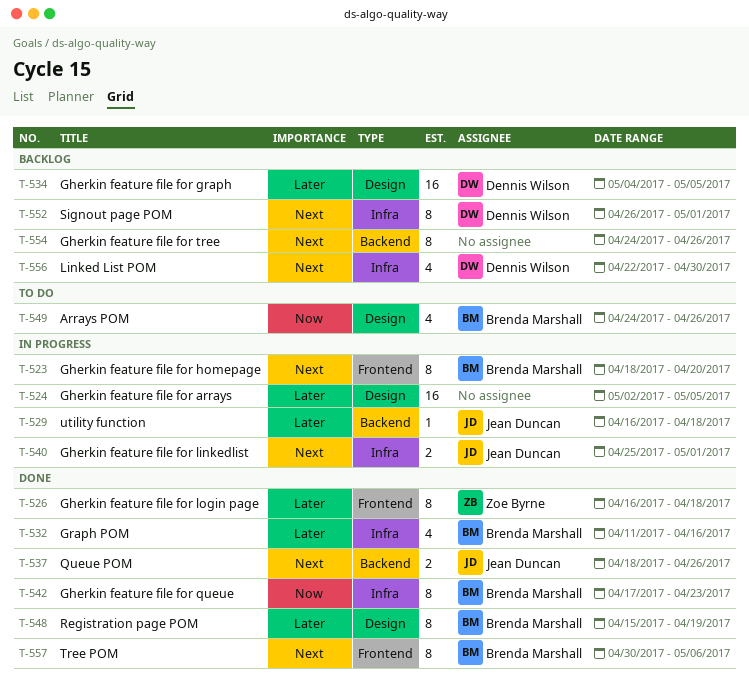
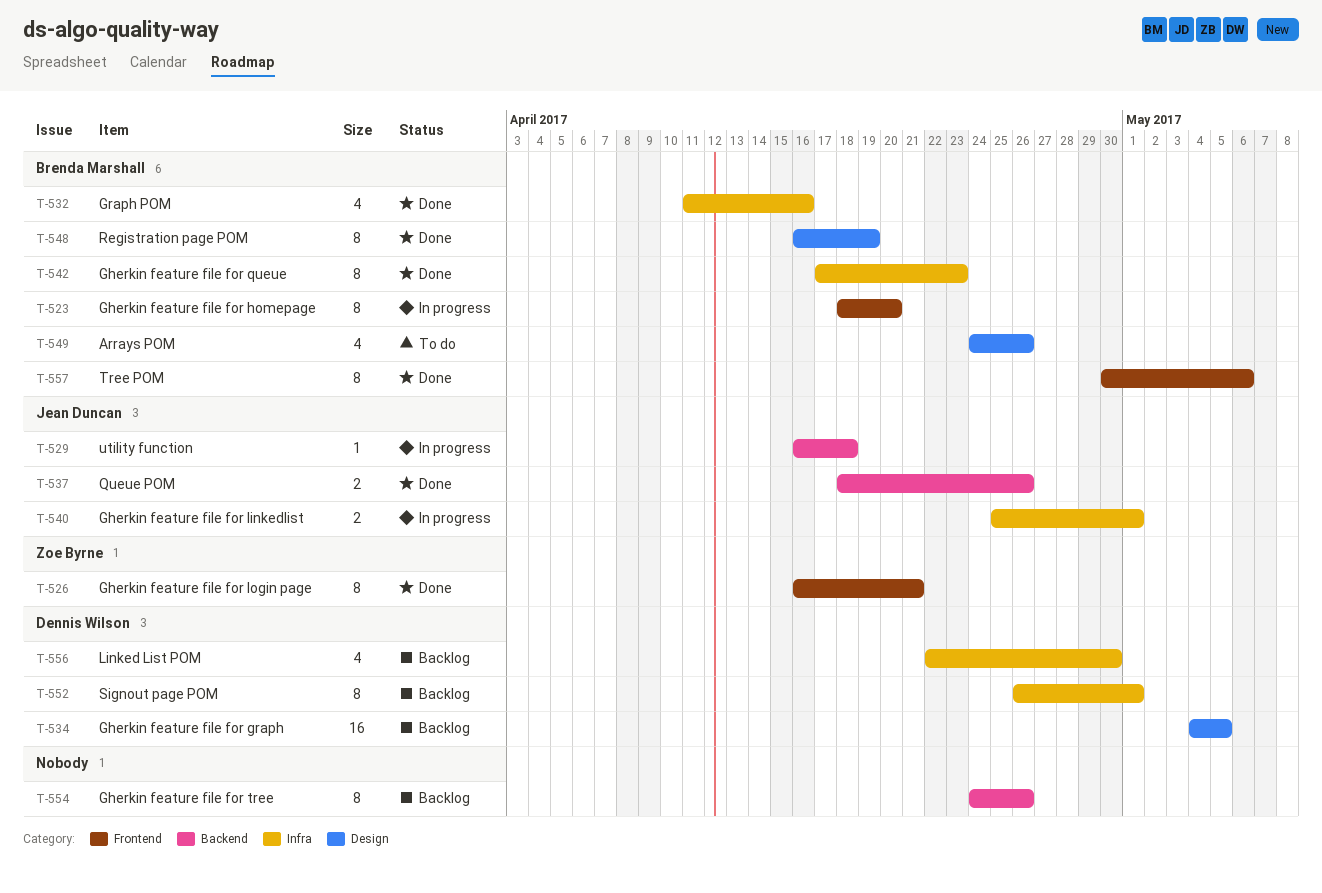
T-524: present -> none
T-526, due: Apr 18 -> Apr 21
T-548, start: Apr 15 -> Apr 16

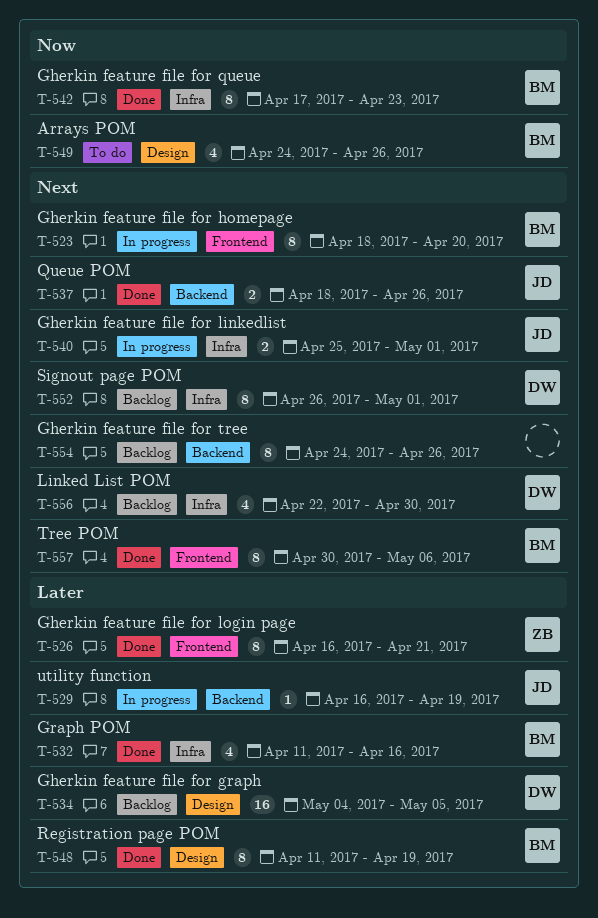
T-529, due: Apr 18 -> Apr 19
T-548, start: Apr 16 -> Apr 11

